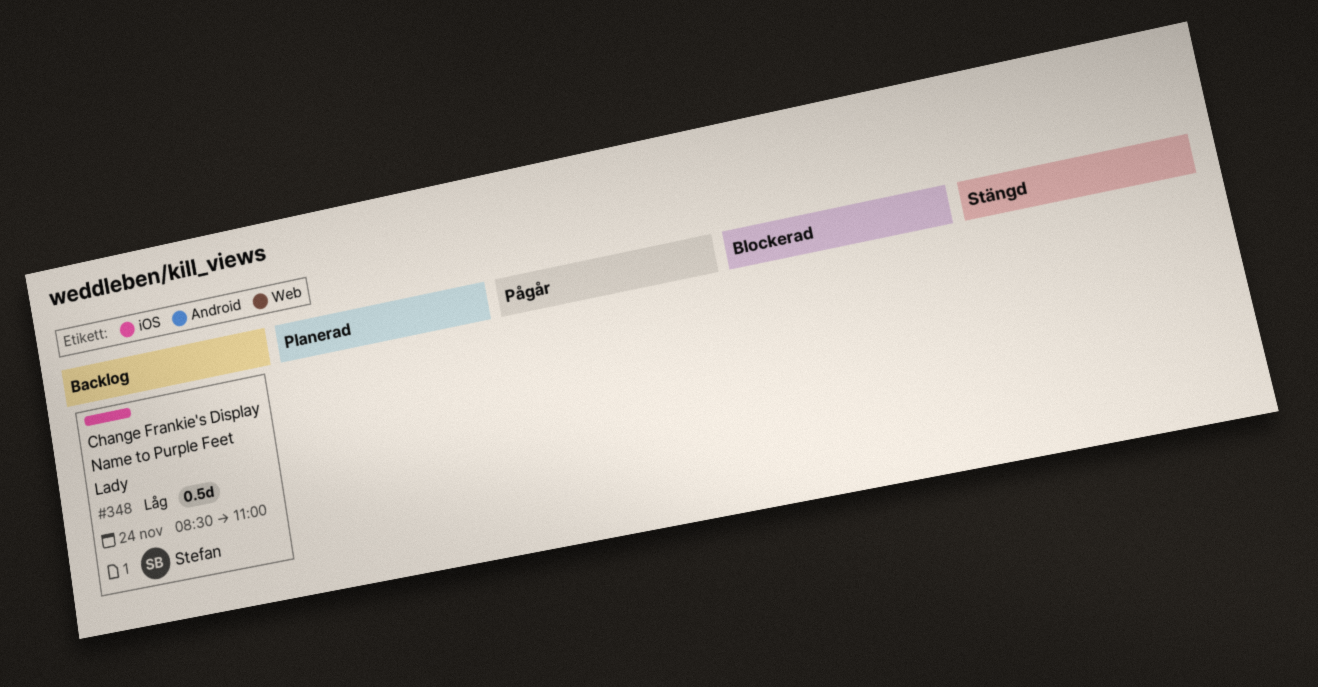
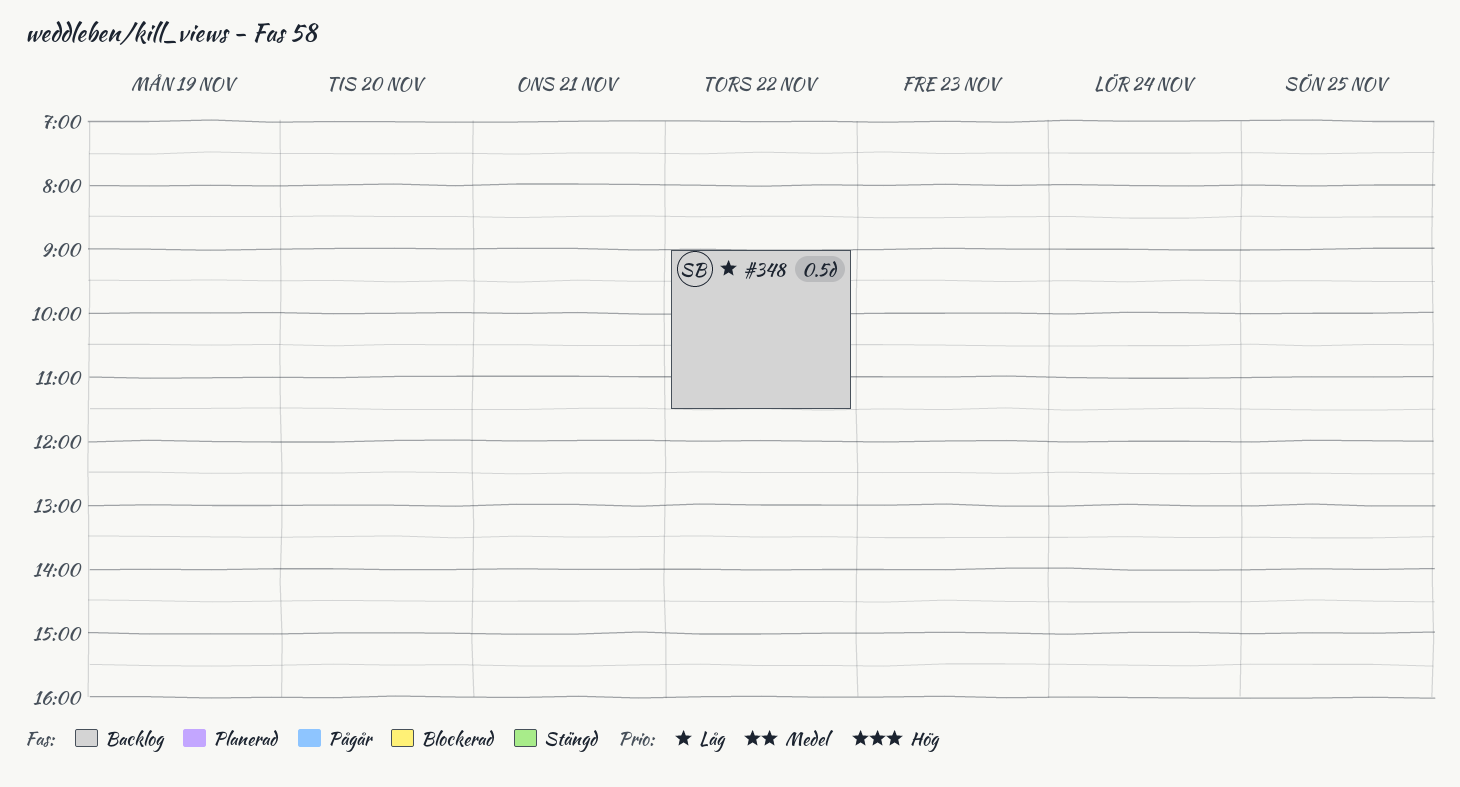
#348, day: Nov 24 -> Nov 22
#348, begins: 08:30 -> 09:00
#348, ends: 11:00 -> 11:30

